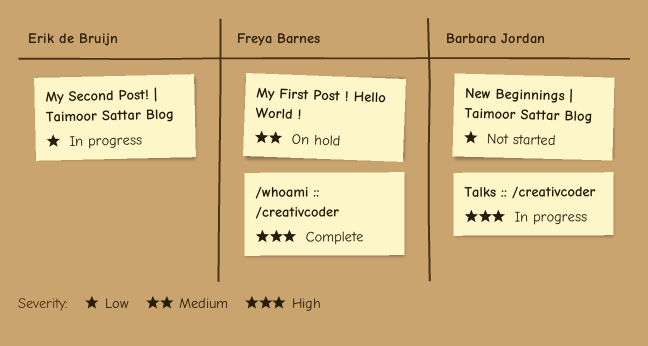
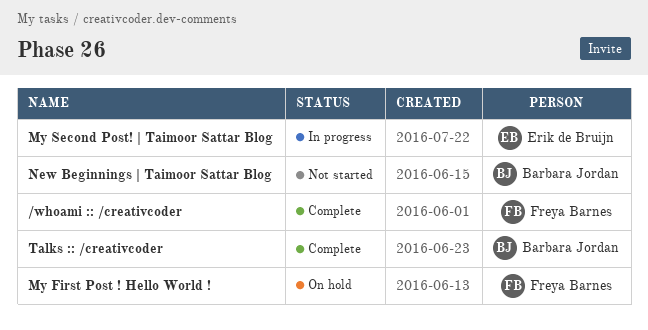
Talks :: /creativcoder, status: In progress -> Complete

